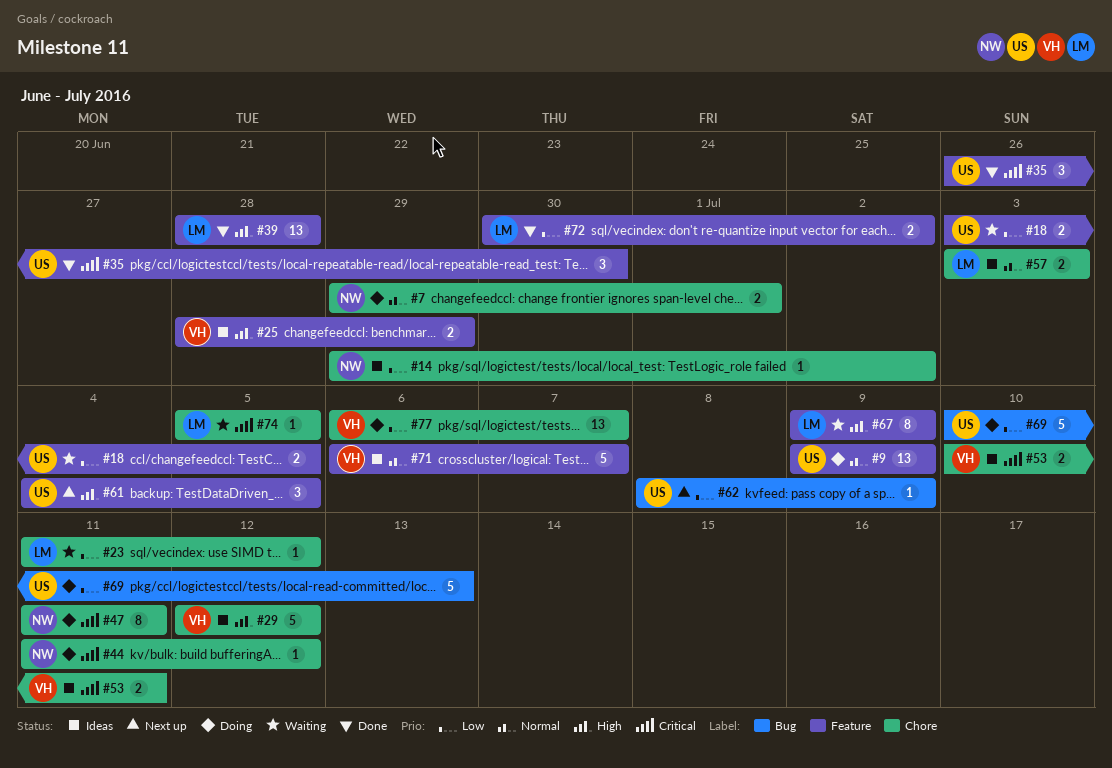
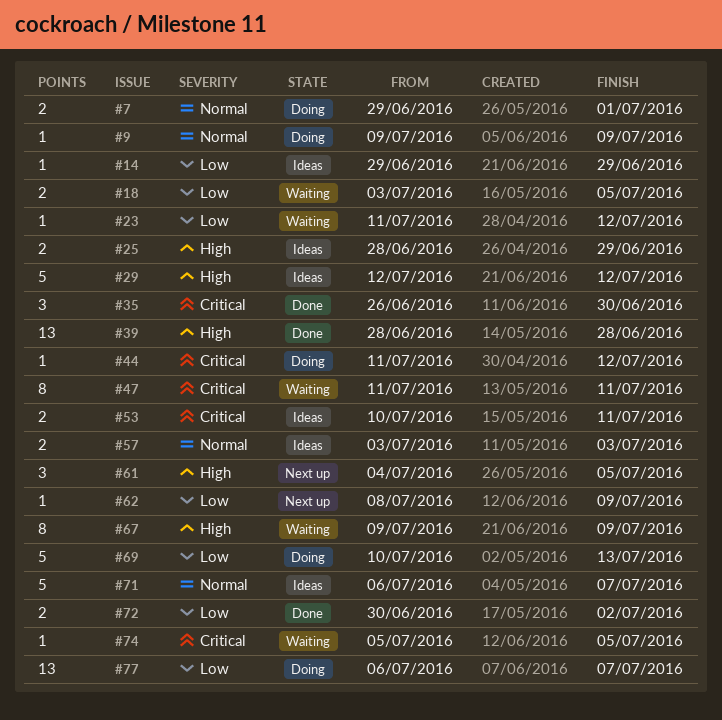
#9, estimate: 13 -> 1
#14, due: Jul 2 -> Jun 29
#47, status: Doing -> Waiting

